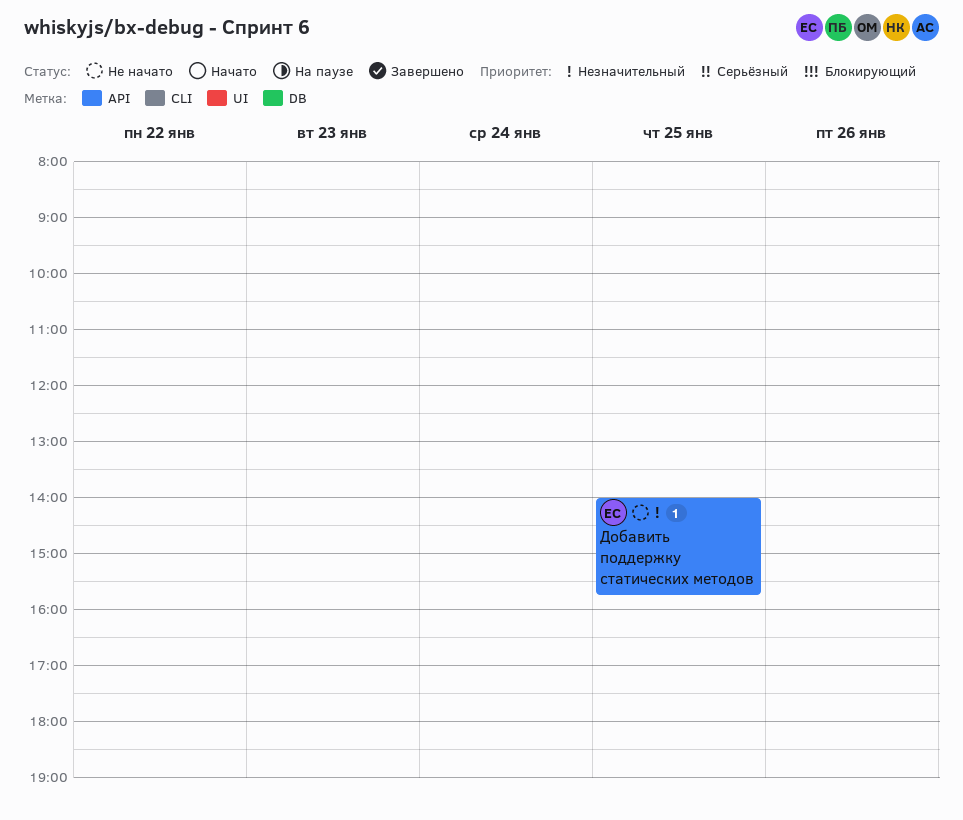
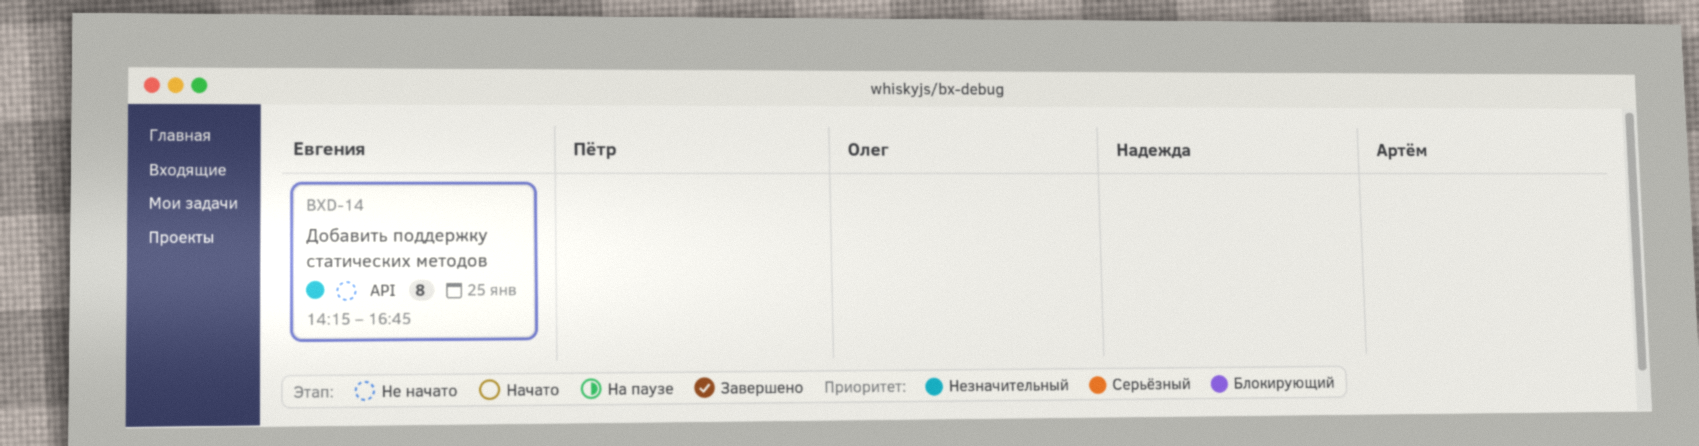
Добавить поддержку статических методов, estimate: 1 -> 8
Добавить поддержку статических методов, begins: 14:00 -> 14:15
Добавить поддержку статических методов, ends: 15:45 -> 16:45

